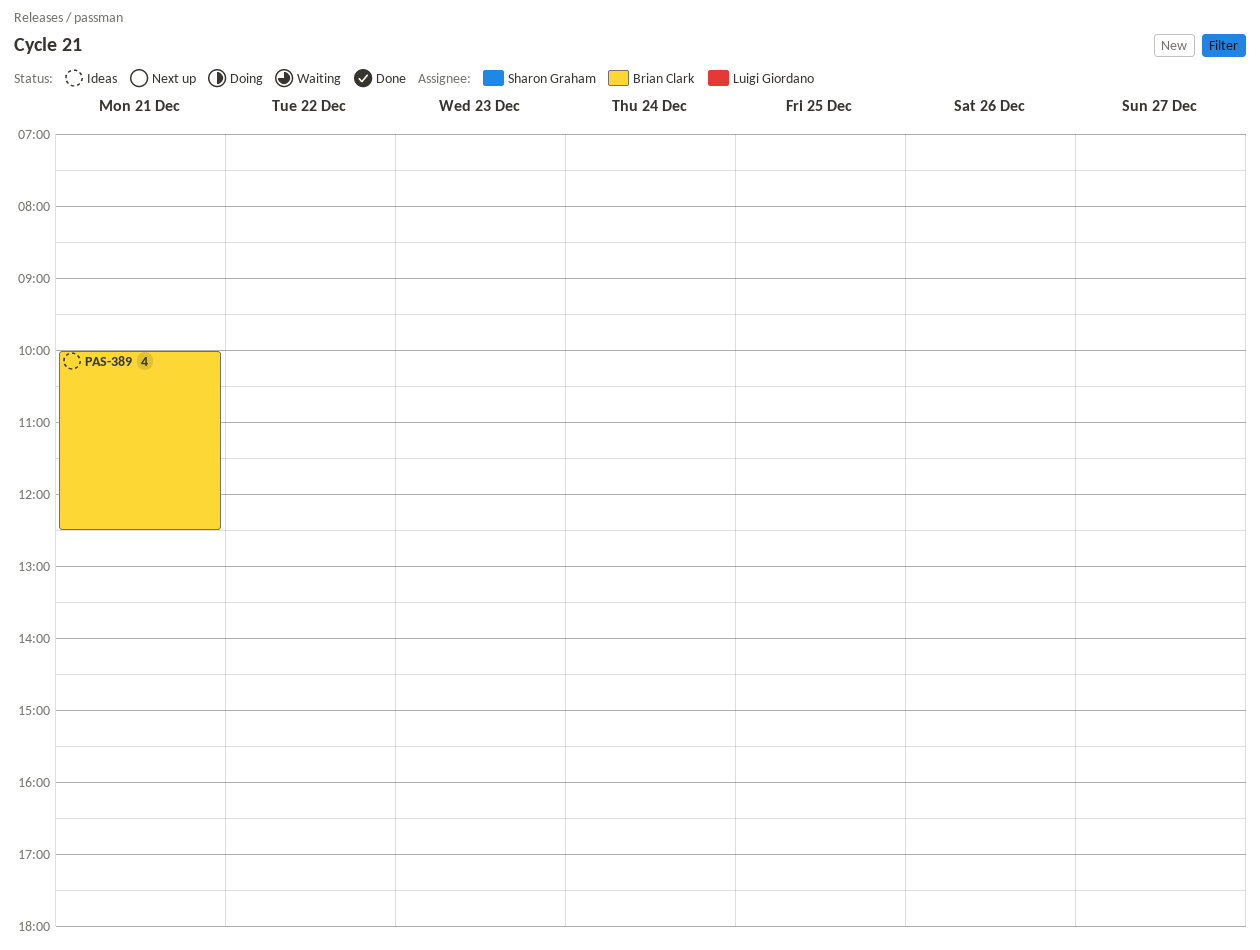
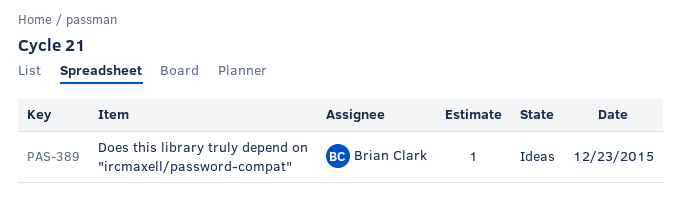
PAS-389, estimate: 4 -> 1
PAS-389, day: Dec 21 -> Dec 23

